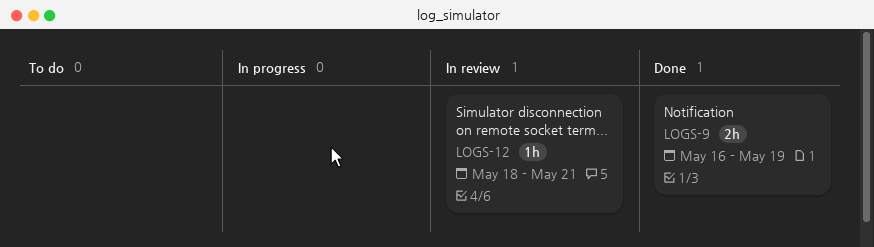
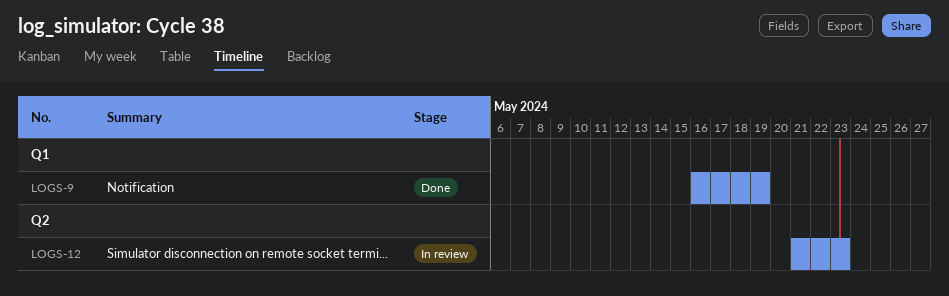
LOGS-12, start: May 18 -> May 21
LOGS-12, due: May 21 -> May 23

